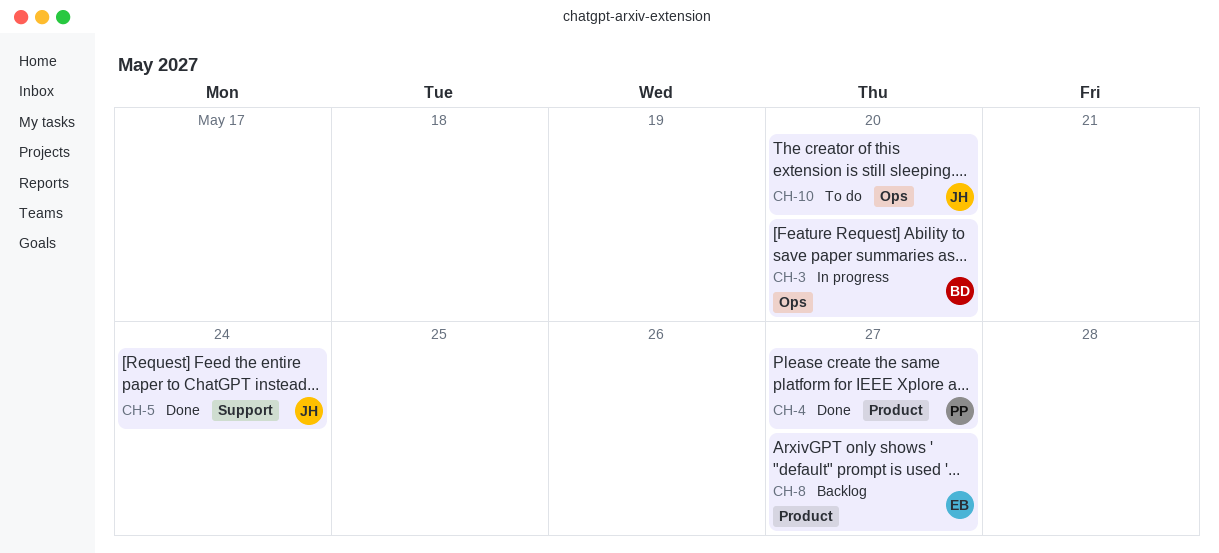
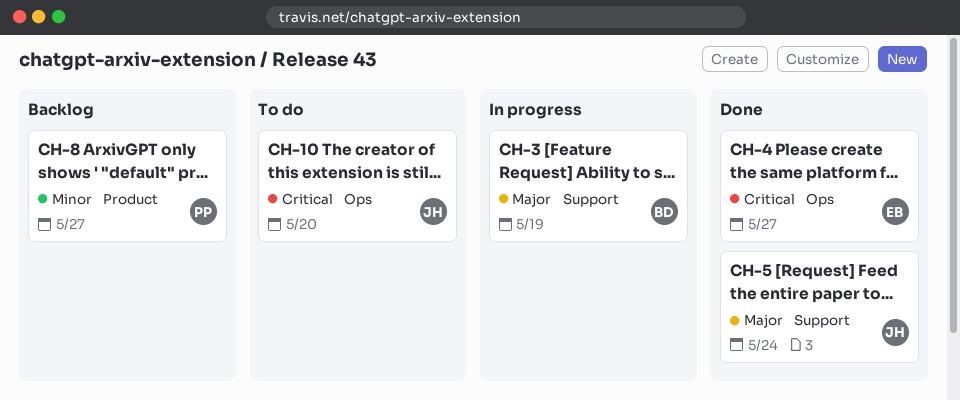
CH-3, label: Ops -> Support
CH-3, due: May 20 -> May 19
CH-4, owner: PP -> EB
CH-4, label: Product -> Ops
CH-8, owner: EB -> PP

